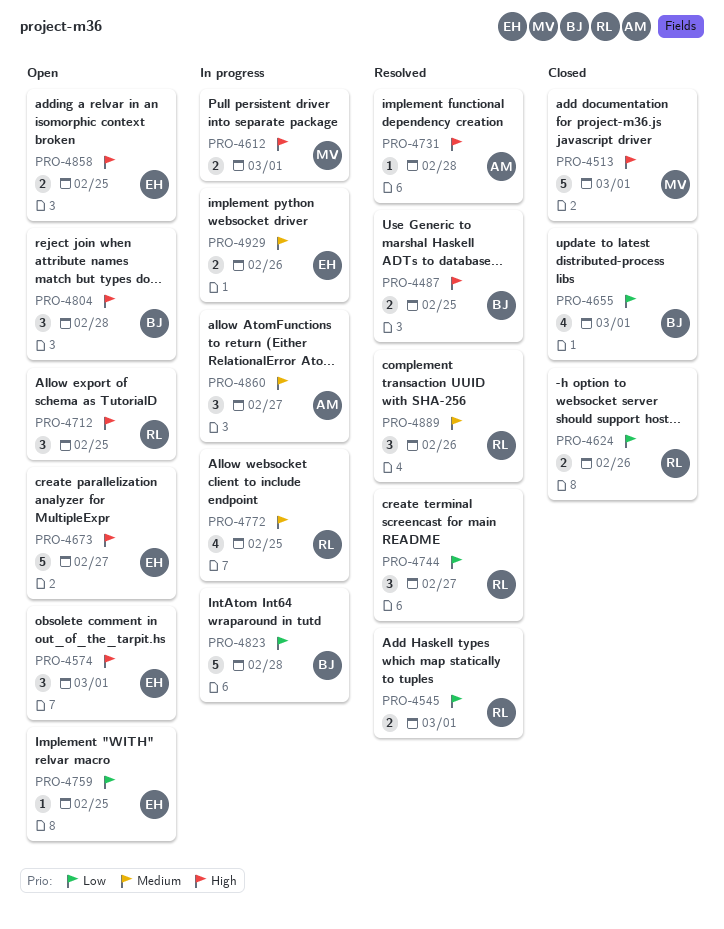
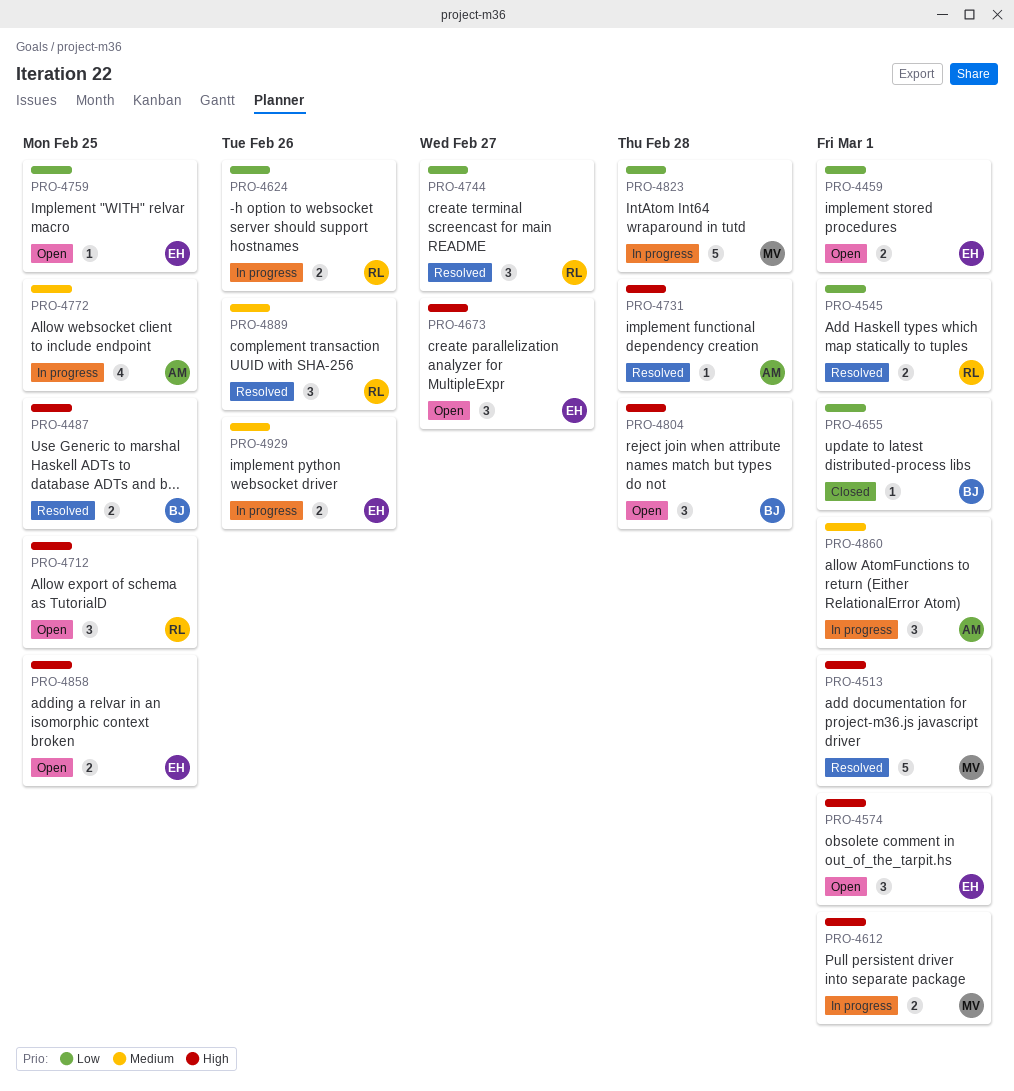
PRO-4459: none -> present
PRO-4513, status: Closed -> Resolved
PRO-4624, status: Closed -> In progress
PRO-4655, estimate: 4 -> 1
PRO-4673, estimate: 5 -> 3
PRO-4772, owner: RL -> AM
PRO-4823, owner: BJ -> MV
PRO-4860, due: Feb 27 -> Mar 1

